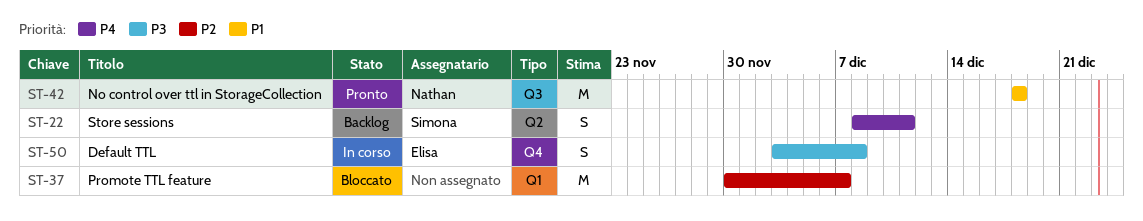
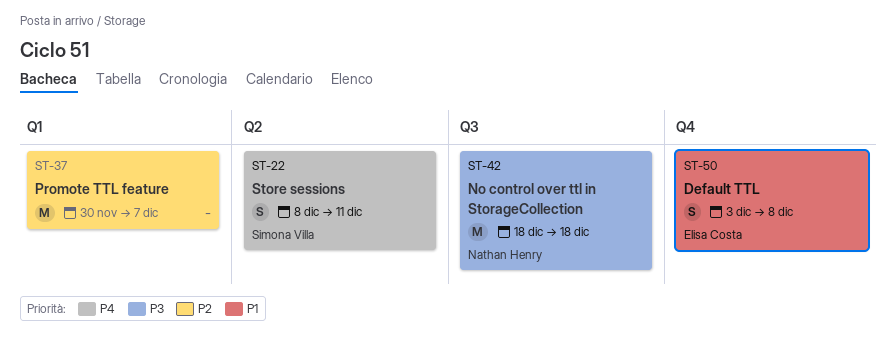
ST-42, priority: P1 -> P3
ST-50, priority: P3 -> P1

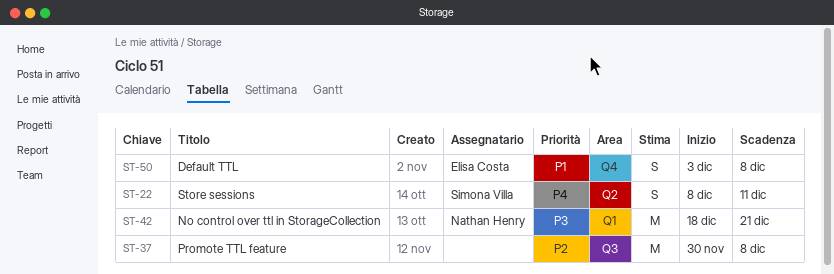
ST-37, label: Q1 -> Q3
ST-37, due: Dec 7 -> Dec 8
ST-42, label: Q3 -> Q1
ST-42, due: Dec 18 -> Dec 21

